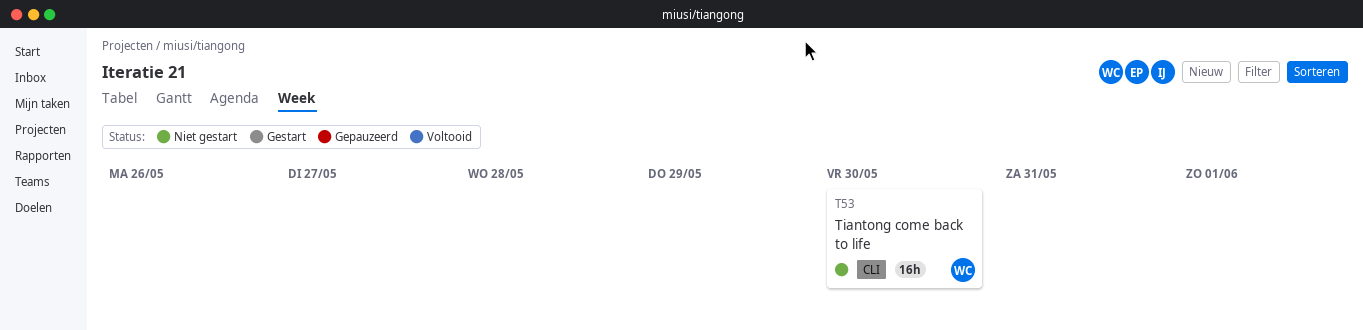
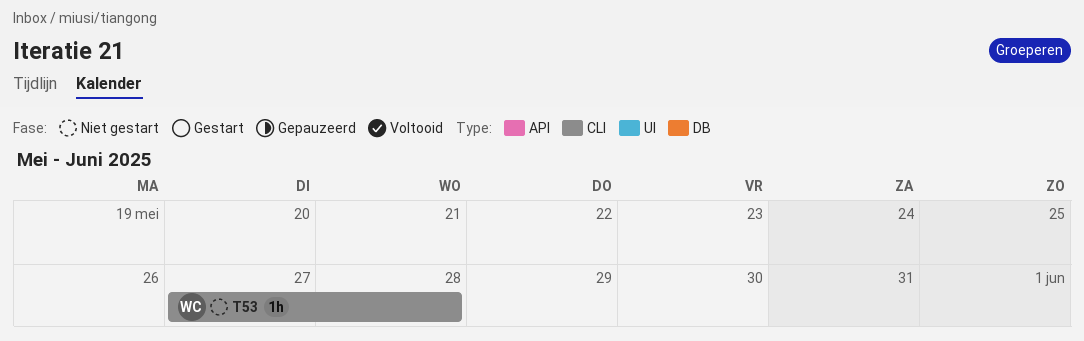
T53, estimate: 16h -> 1h
T53, due: May 30 -> May 28

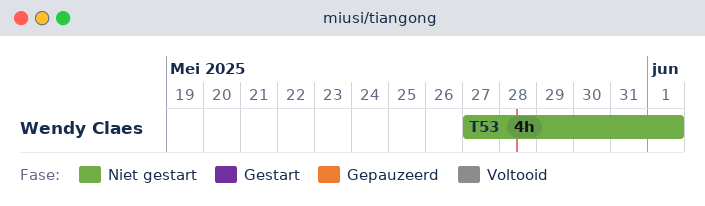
T53, estimate: 1h -> 4h
T53, due: May 28 -> Jun 1

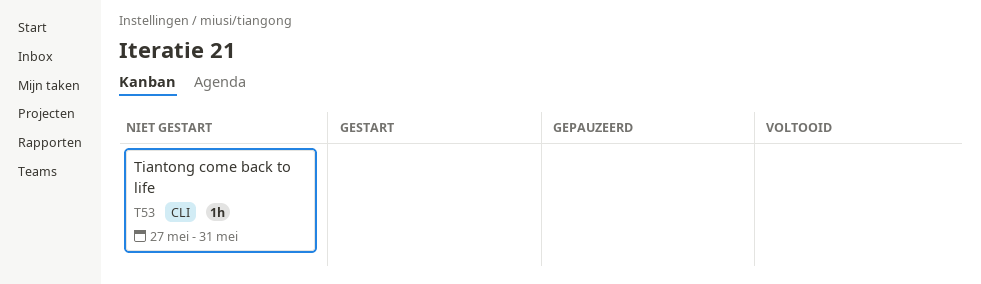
T53, estimate: 4h -> 1h
T53, due: Jun 1 -> May 31

